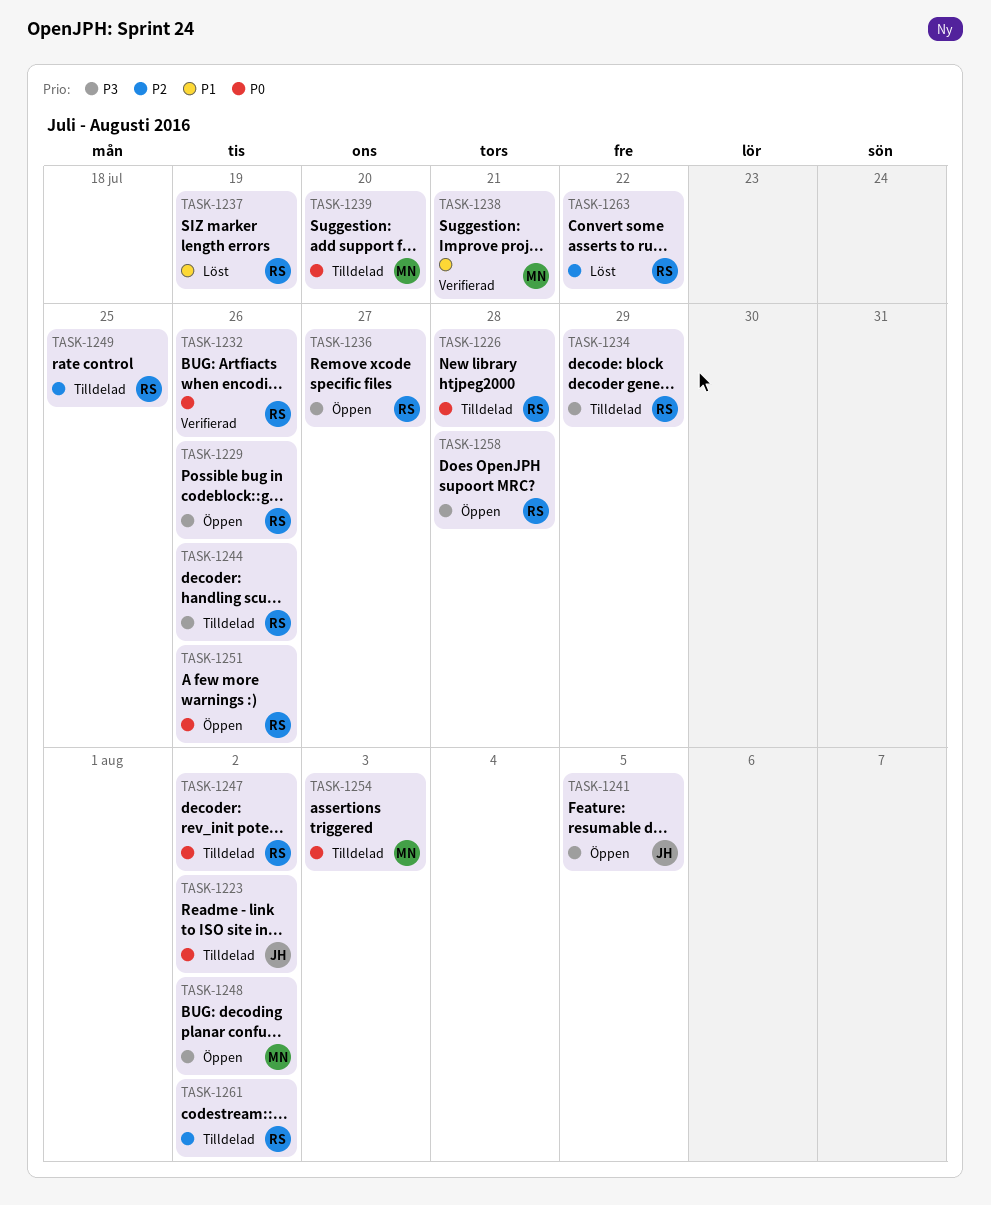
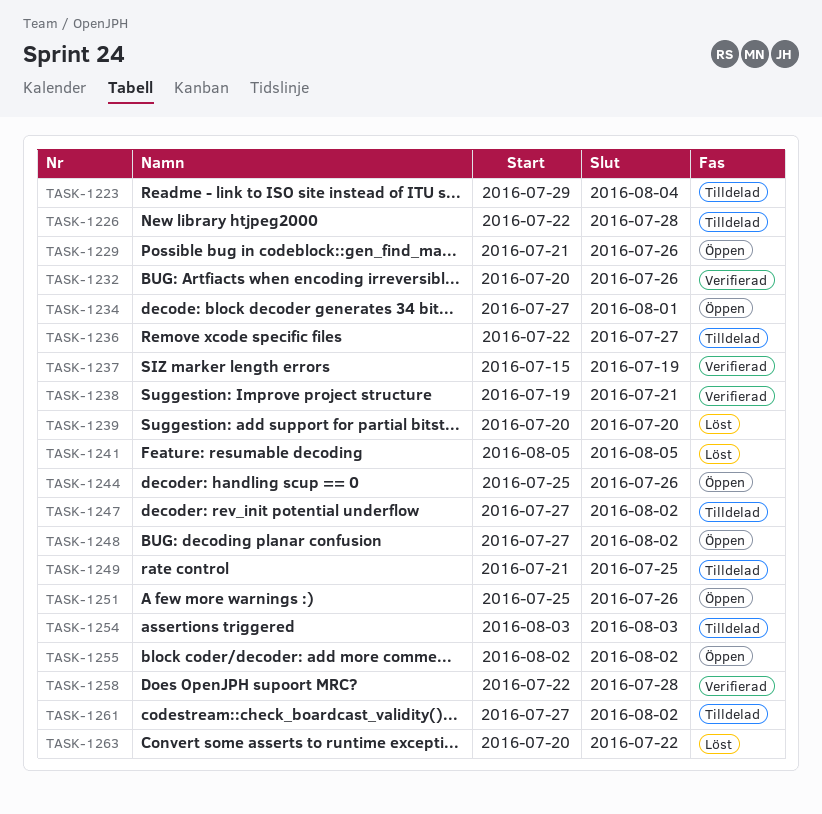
TASK-1223, due: Aug 2 -> Aug 4
TASK-1234, status: Tilldelad -> Öppen
TASK-1234, due: Jul 29 -> Aug 1
TASK-1236, status: Öppen -> Tilldelad
TASK-1237, status: Löst -> Verifierad
TASK-1239, status: Tilldelad -> Löst
TASK-1241, status: Öppen -> Löst
TASK-1244, status: Tilldelad -> Öppen
TASK-1255: none -> present
TASK-1258, status: Öppen -> Verifierad

